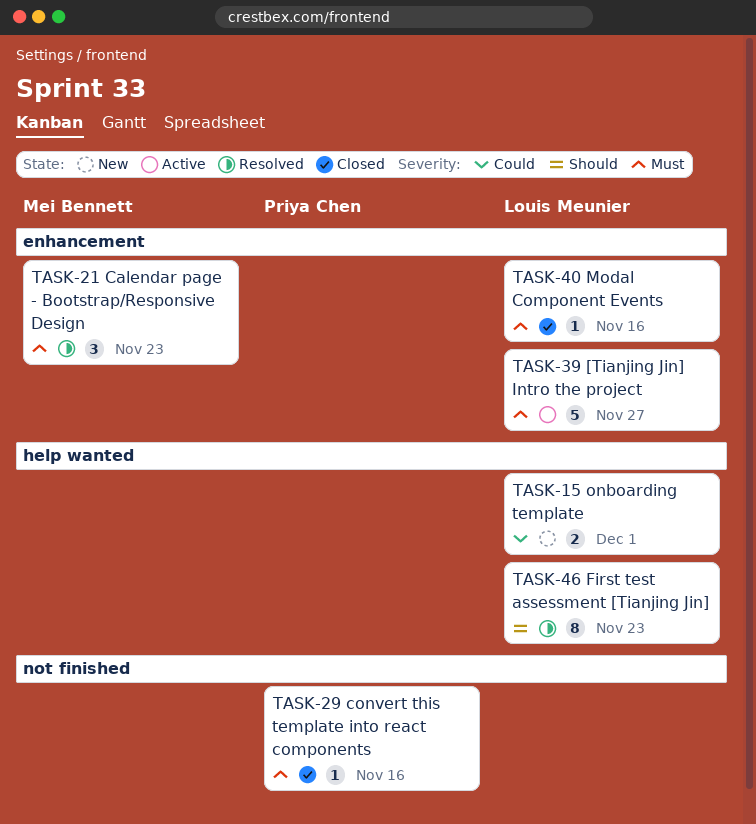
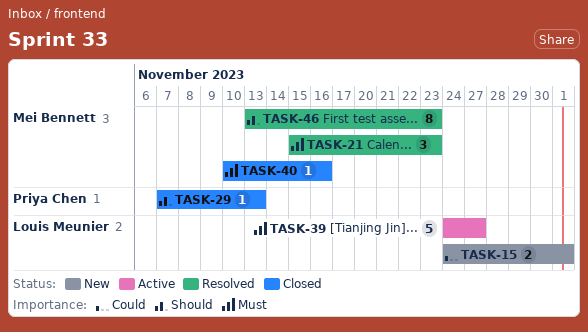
TASK-29, priority: Must -> Should
TASK-29, due: Nov 16 -> Nov 13
TASK-40, owner: Louis Meunier -> Mei Bennett
TASK-46, owner: Louis Meunier -> Mei Bennett

